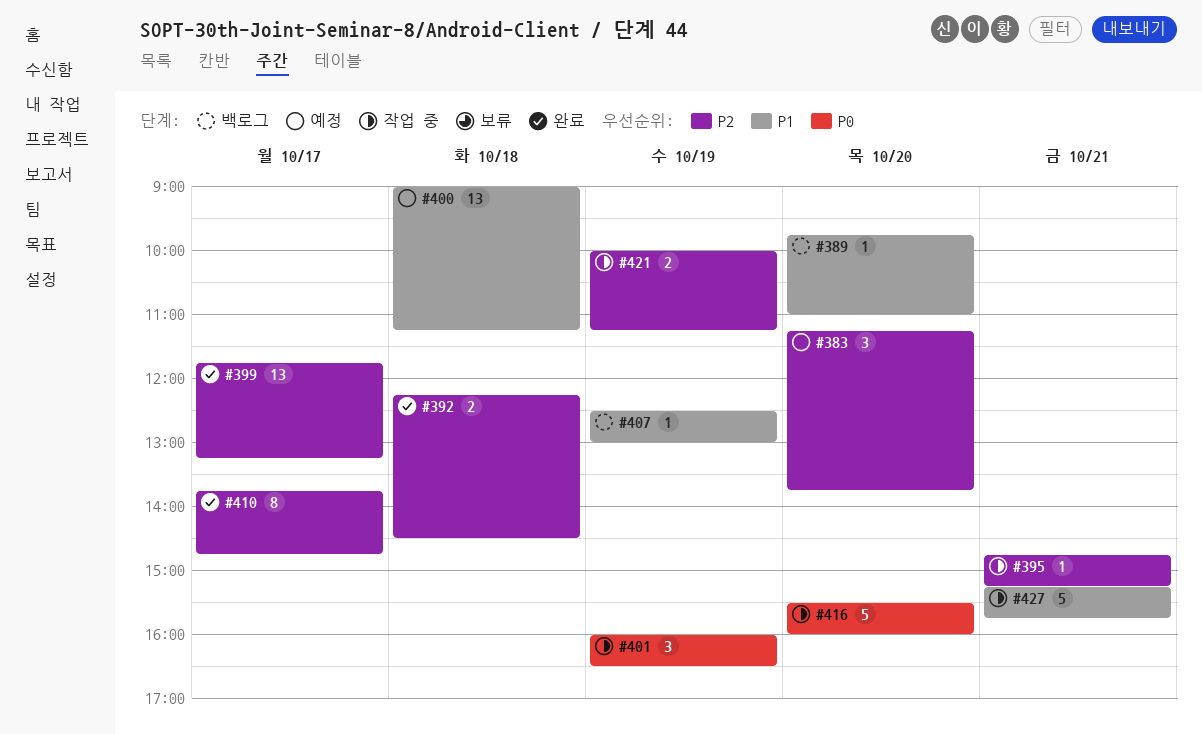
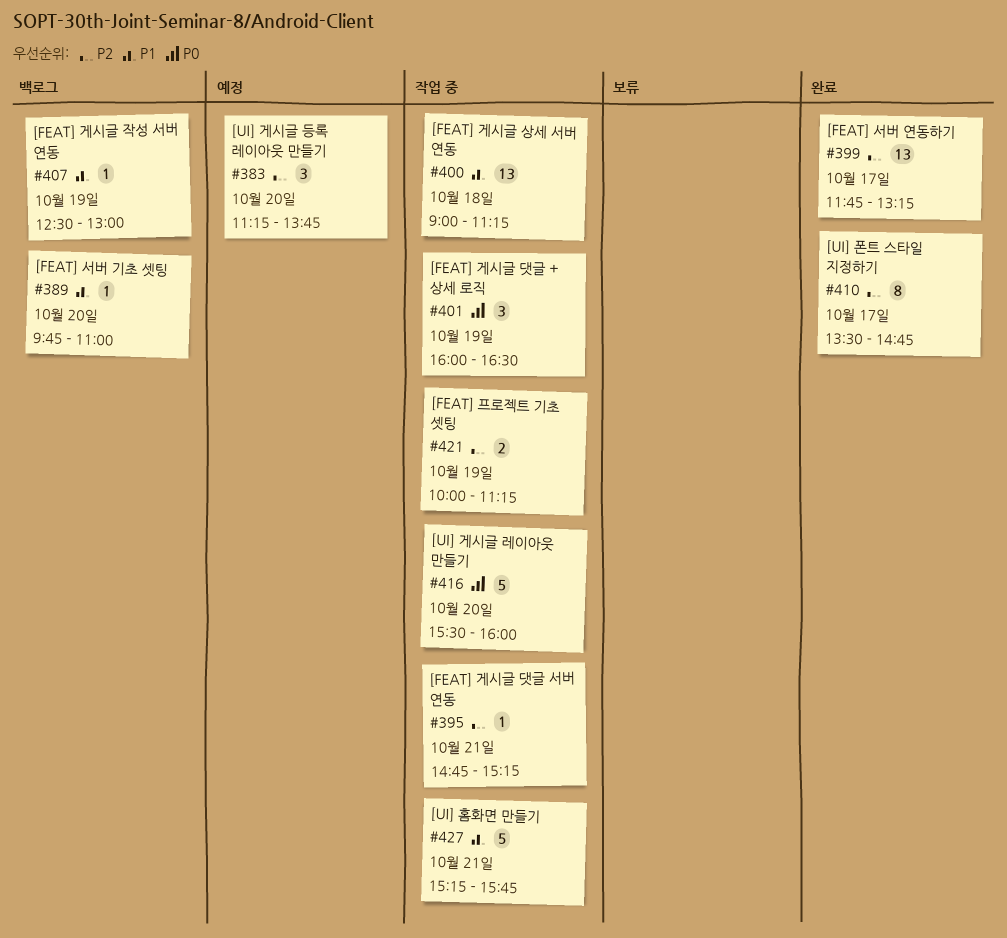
#392: present -> none
#400, status: 예정 -> 작업 중
#410, begins: 13:45 -> 13:30

